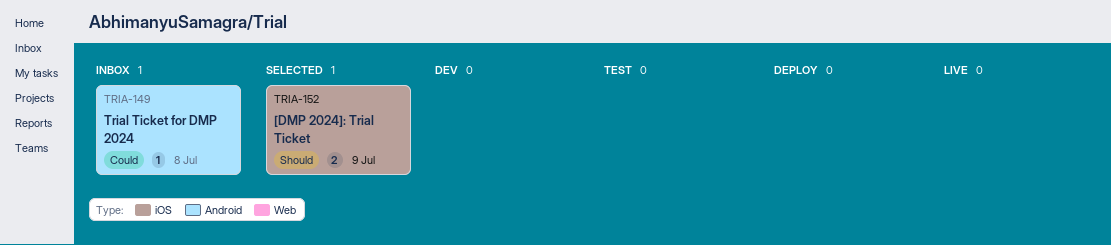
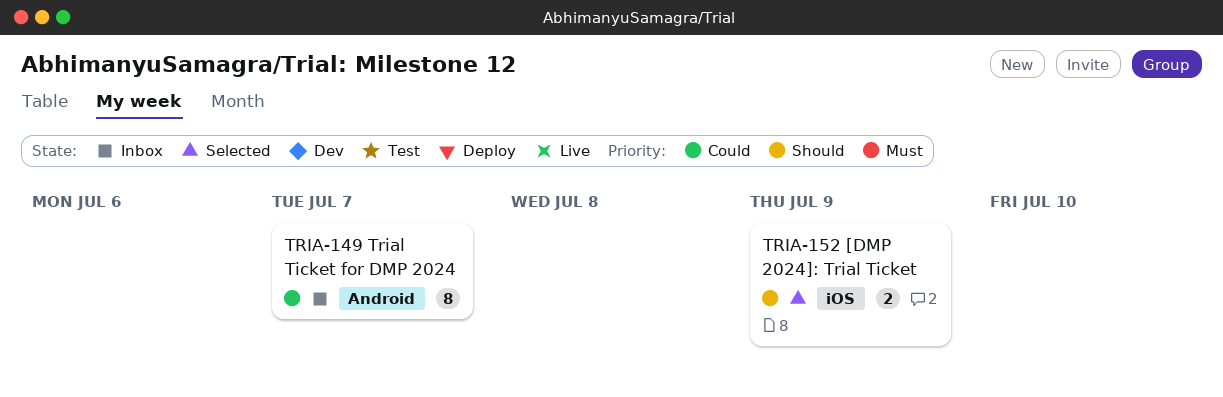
TRIA-149, estimate: 1 -> 8
TRIA-149, due: Jul 8 -> Jul 7

